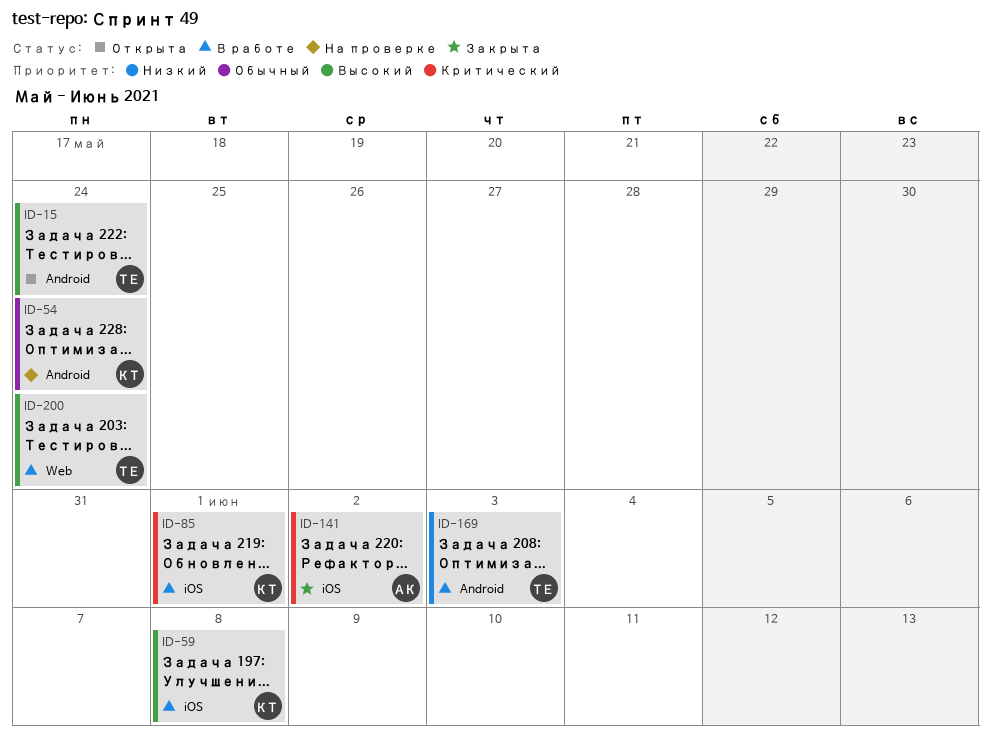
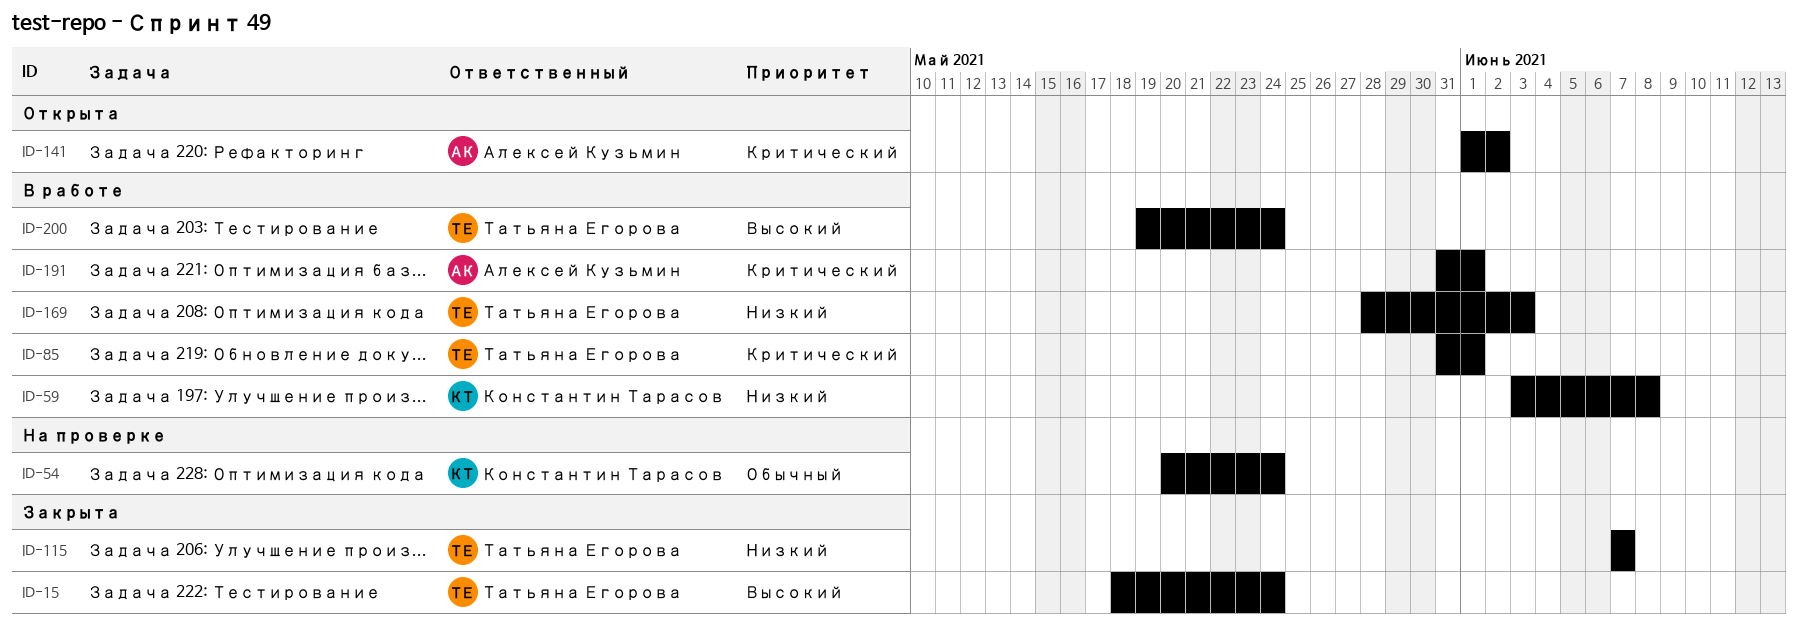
ID-15, status: Открыта -> Закрыта
ID-59, priority: Высокий -> Низкий
ID-85, owner: Константин Тарасов -> Татьяна Егорова
ID-115: none -> present
ID-141, status: Закрыта -> Открыта
ID-191: none -> present

